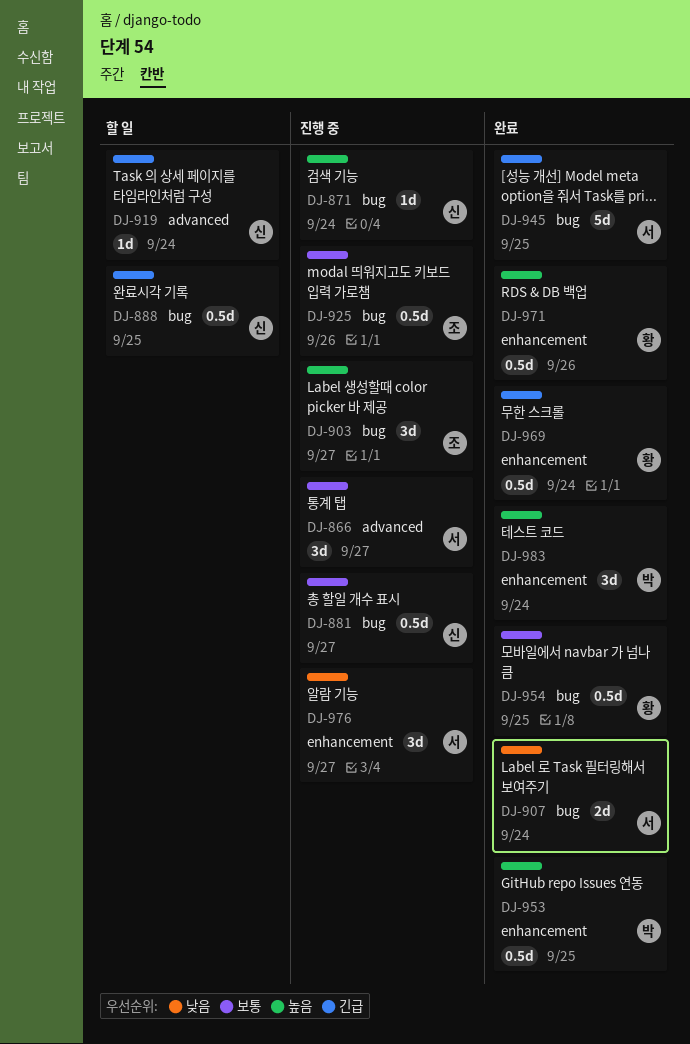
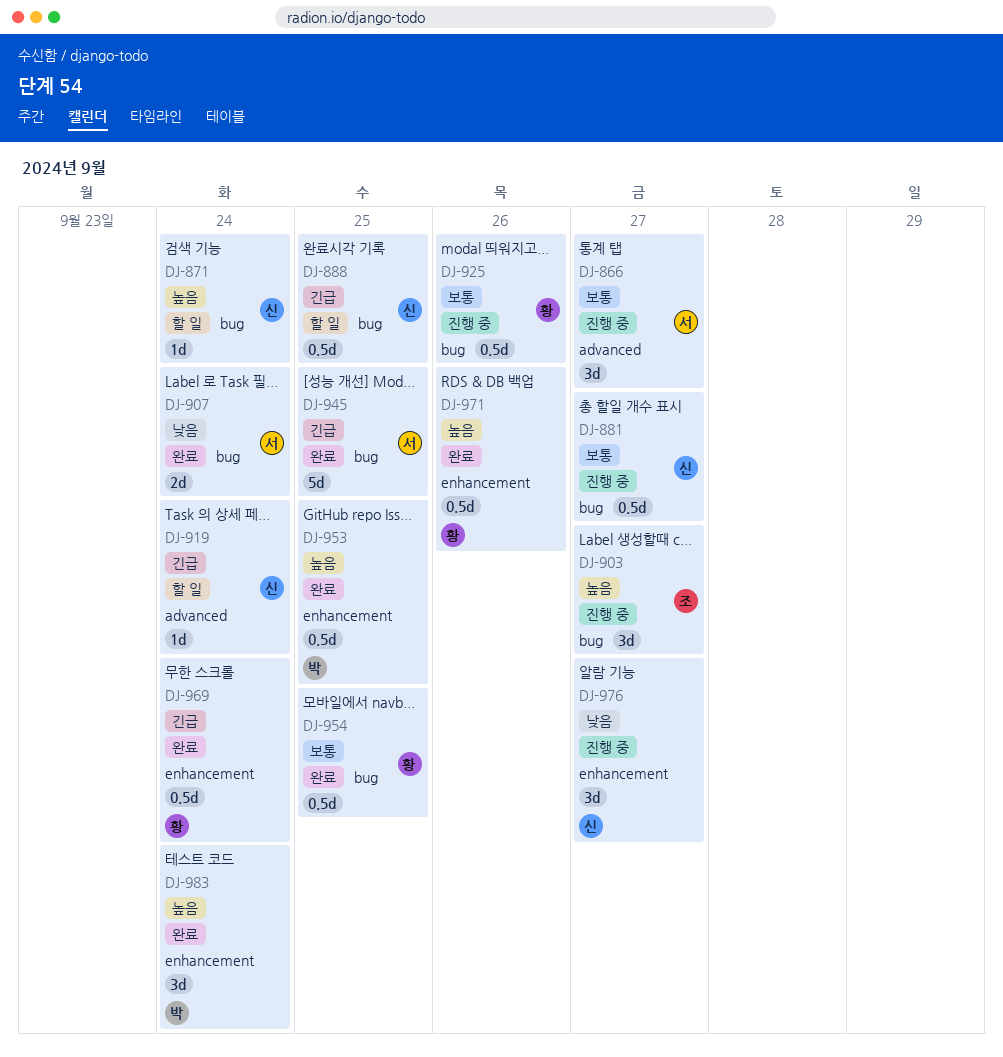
DJ-871, status: 진행 중 -> 할 일
DJ-925, owner: 조 -> 황
DJ-976, owner: 서 -> 신

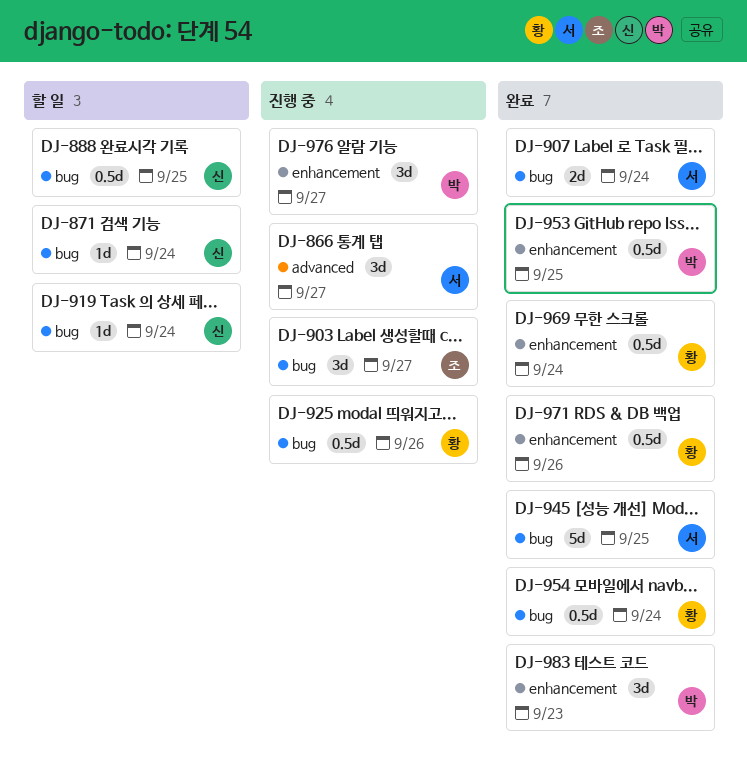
DJ-881: present -> none
DJ-919, label: advanced -> bug
DJ-954, due: Sep 25 -> Sep 24
DJ-976, owner: 신 -> 박
DJ-983, due: Sep 24 -> Sep 23

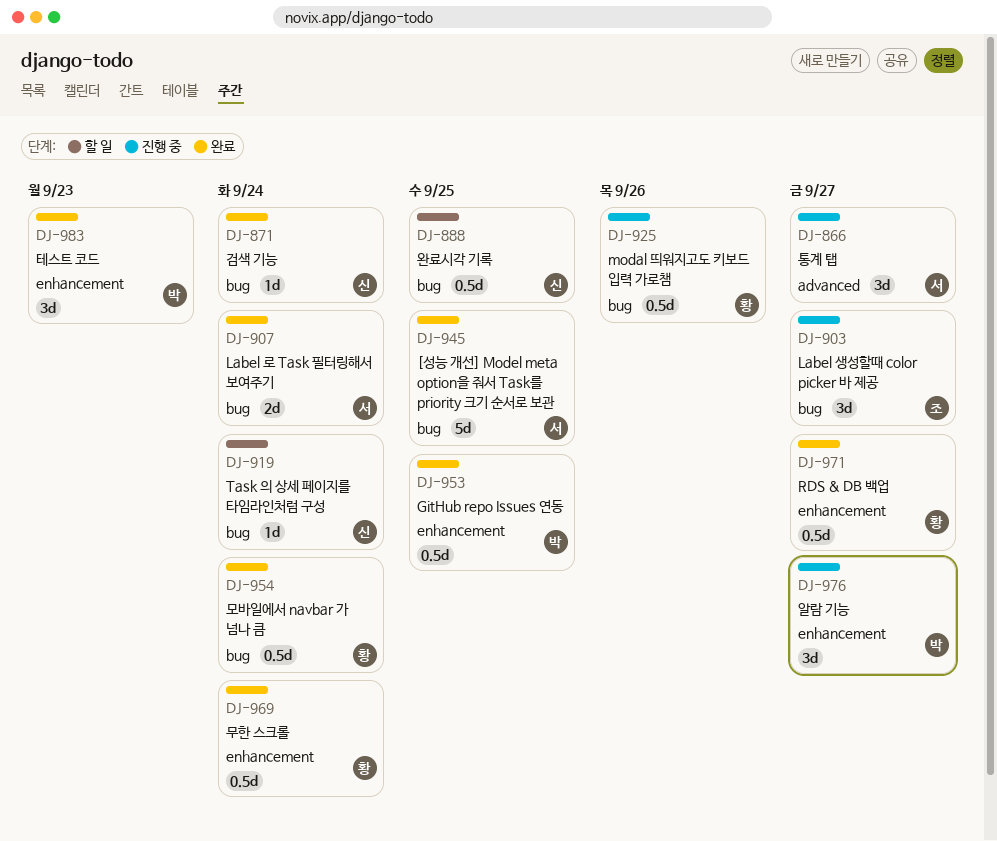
DJ-871, status: 할 일 -> 완료
DJ-971, due: Sep 26 -> Sep 27

